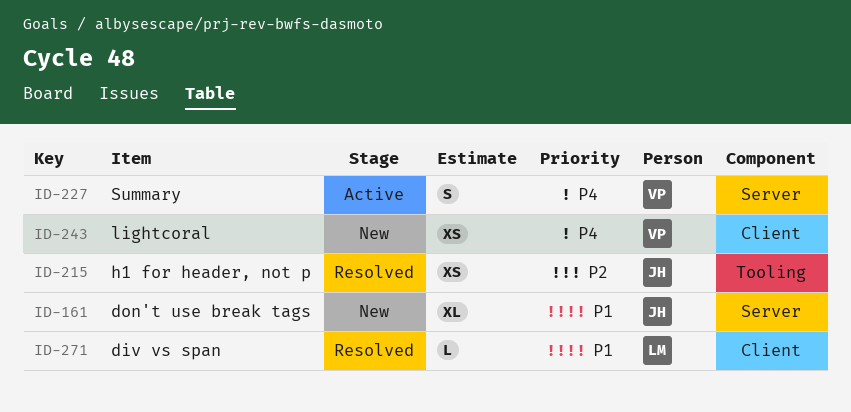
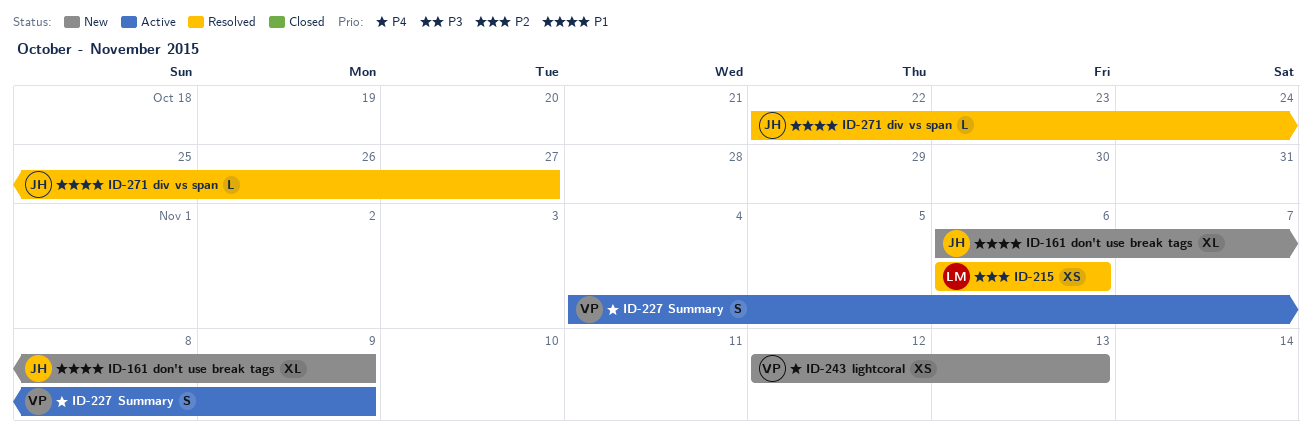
ID-215, owner: JH -> LM
ID-271, owner: LM -> JH

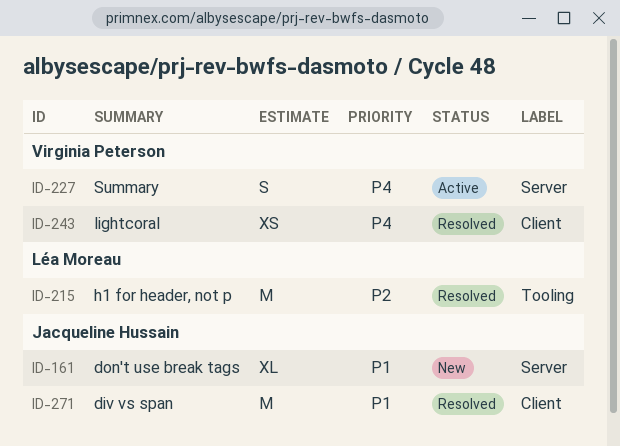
ID-215, estimate: XS -> M
ID-243, status: New -> Resolved
ID-271, estimate: L -> M

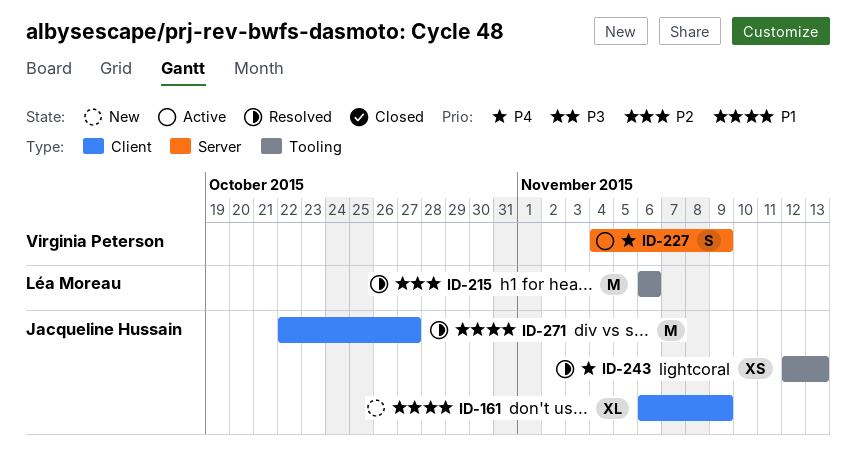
ID-161, label: Server -> Client
ID-243, owner: Virginia Peterson -> Jacqueline Hussain
ID-243, label: Client -> Tooling

